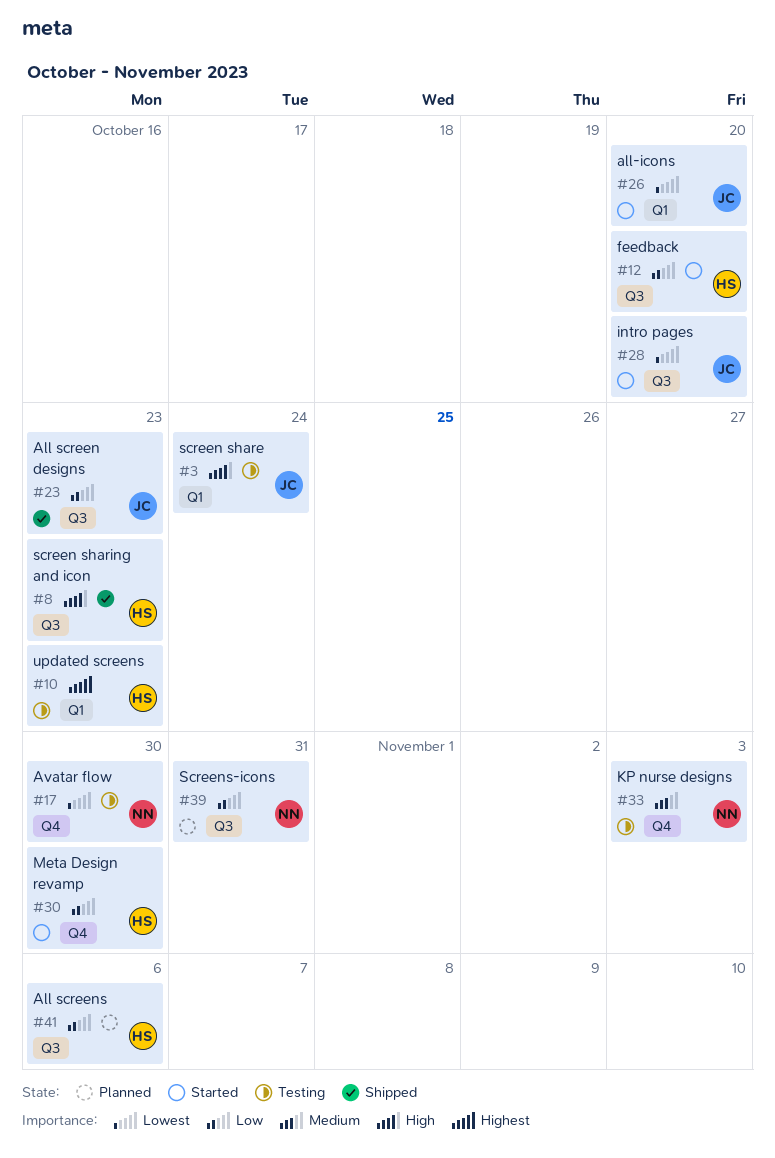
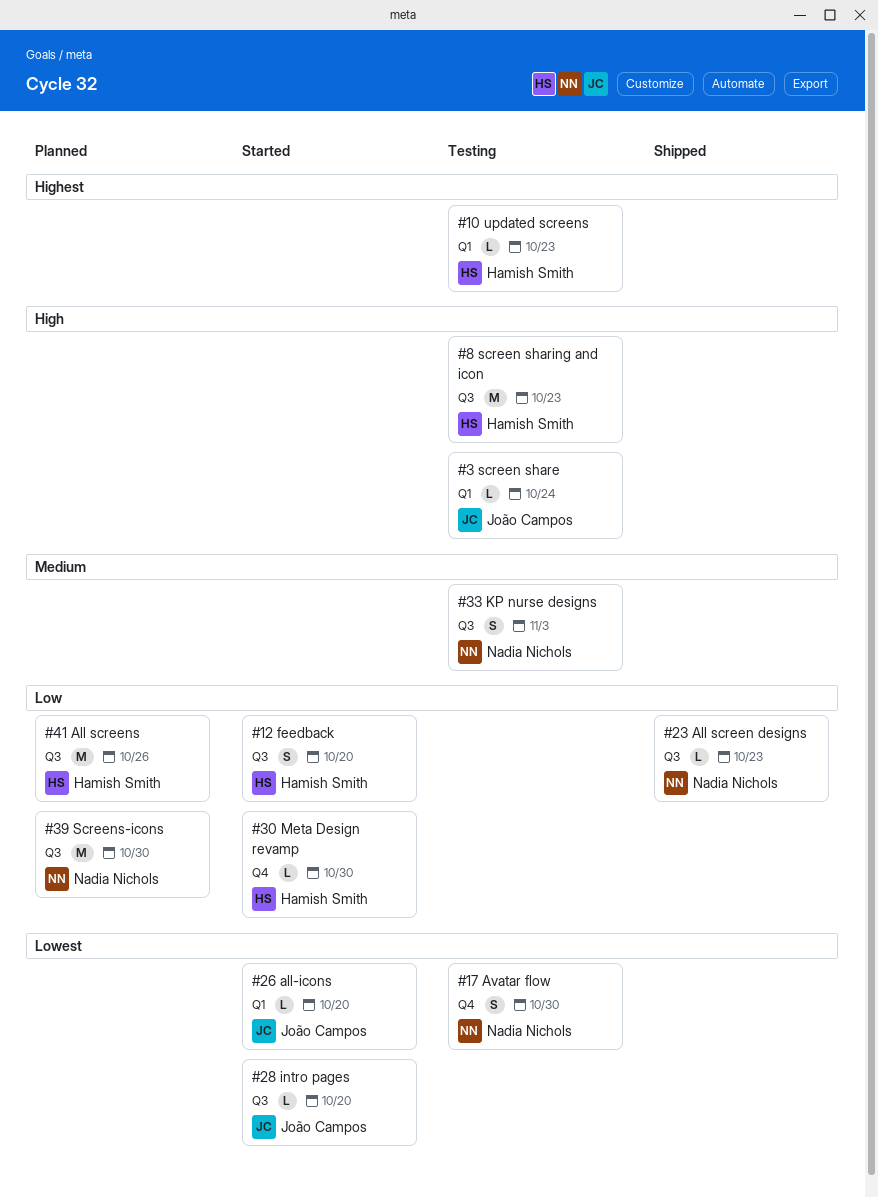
#8, status: Shipped -> Testing
#23, owner: João Campos -> Nadia Nichols
#33, label: Q4 -> Q3
#39, due: Oct 31 -> Oct 30
#41, due: Nov 6 -> Oct 26

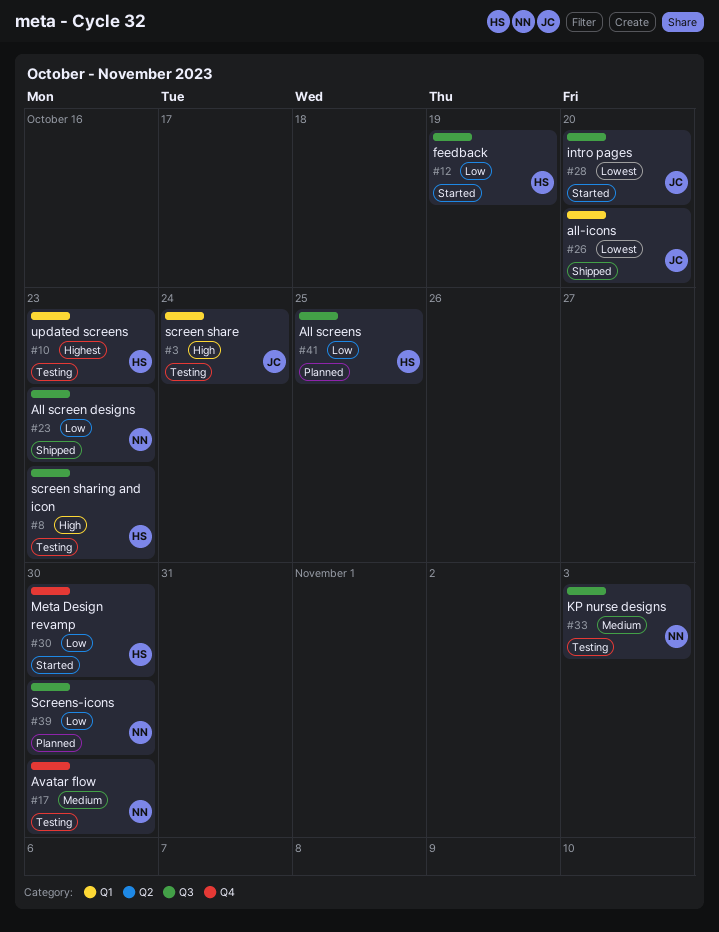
#12, due: Oct 20 -> Oct 19
#17, priority: Lowest -> Medium
#26, status: Started -> Shipped
#41, due: Oct 26 -> Oct 25

